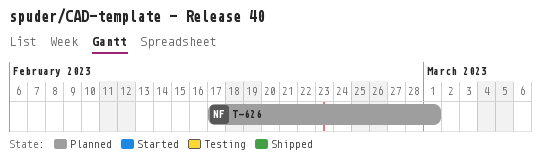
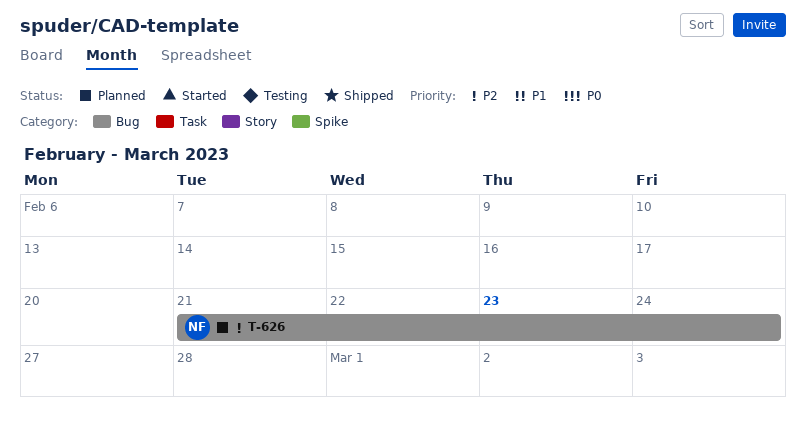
T-626, start: Feb 17 -> Feb 21
T-626, due: Mar 1 -> Feb 24

